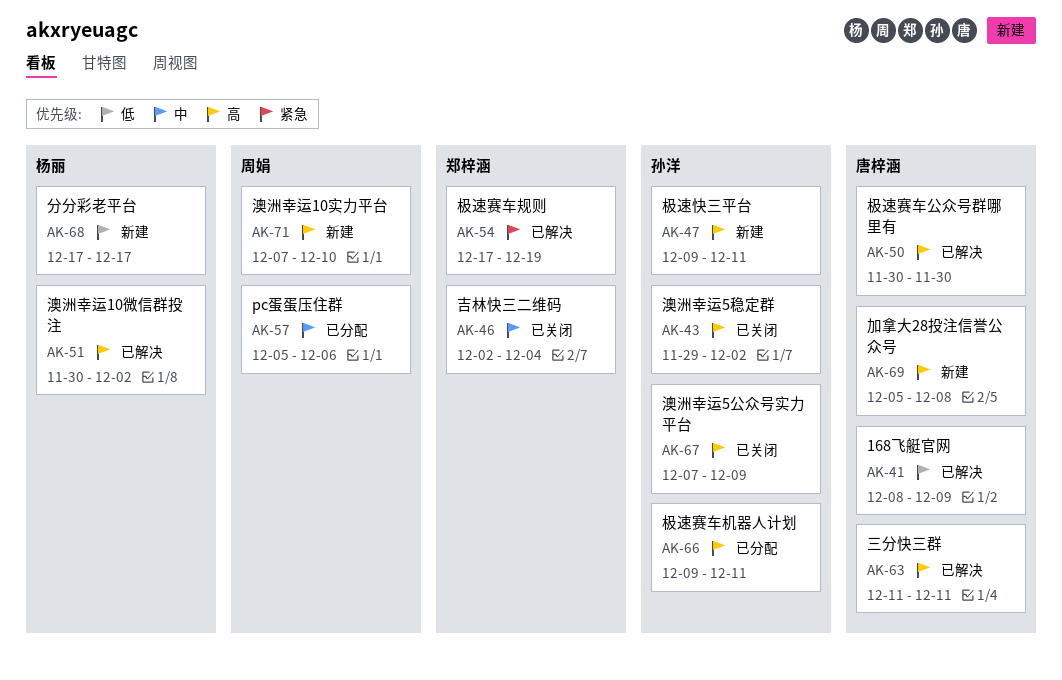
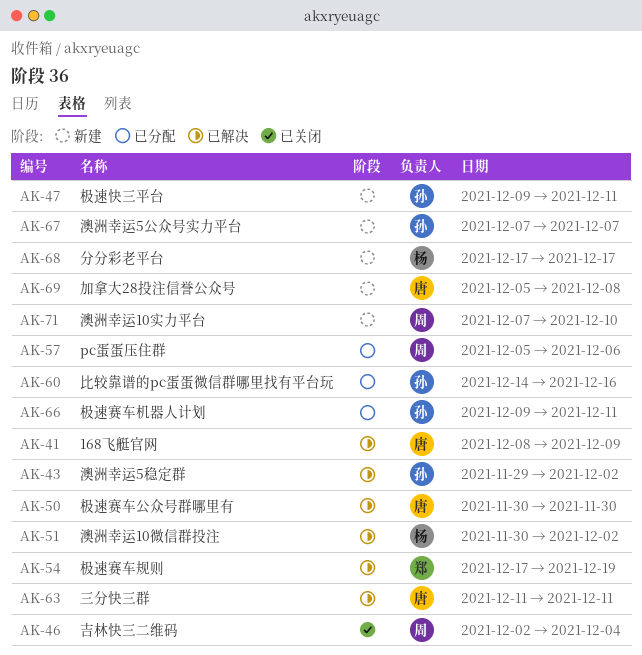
AK-43, status: 已关闭 -> 已解决
AK-46, owner: 郑梓涵 -> 周娟
AK-60: none -> present
AK-67, status: 已关闭 -> 新建
AK-67, due: Dec 9 -> Dec 7

